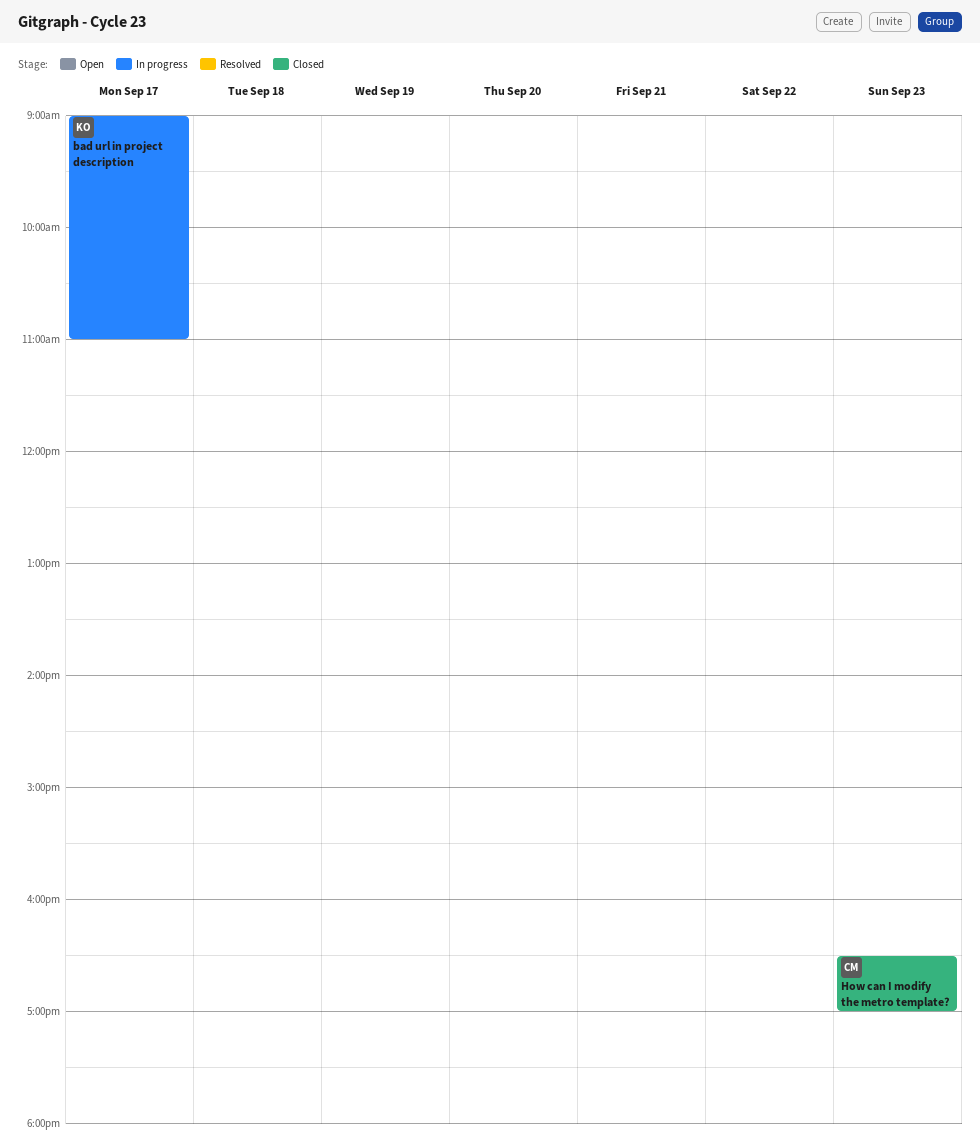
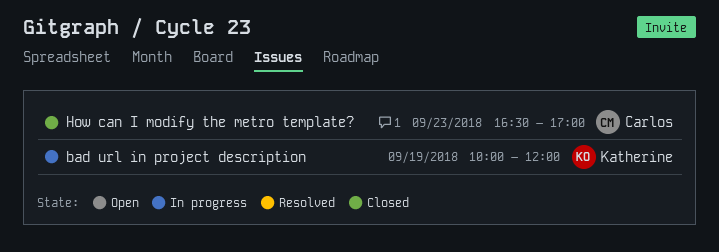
bad url in project description, day: Sep 17 -> Sep 19
bad url in project description, begins: 09:00 -> 10:00
bad url in project description, ends: 11:00 -> 12:00

